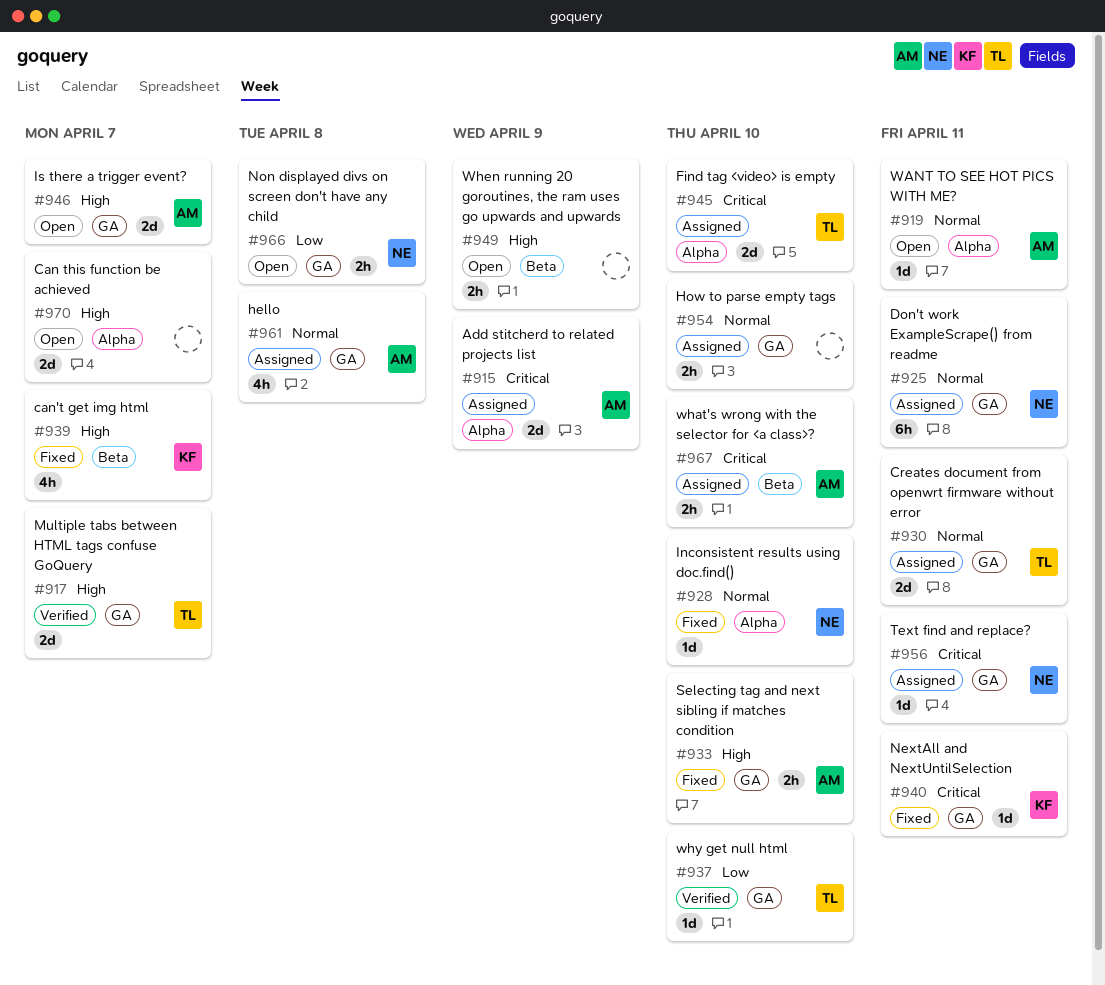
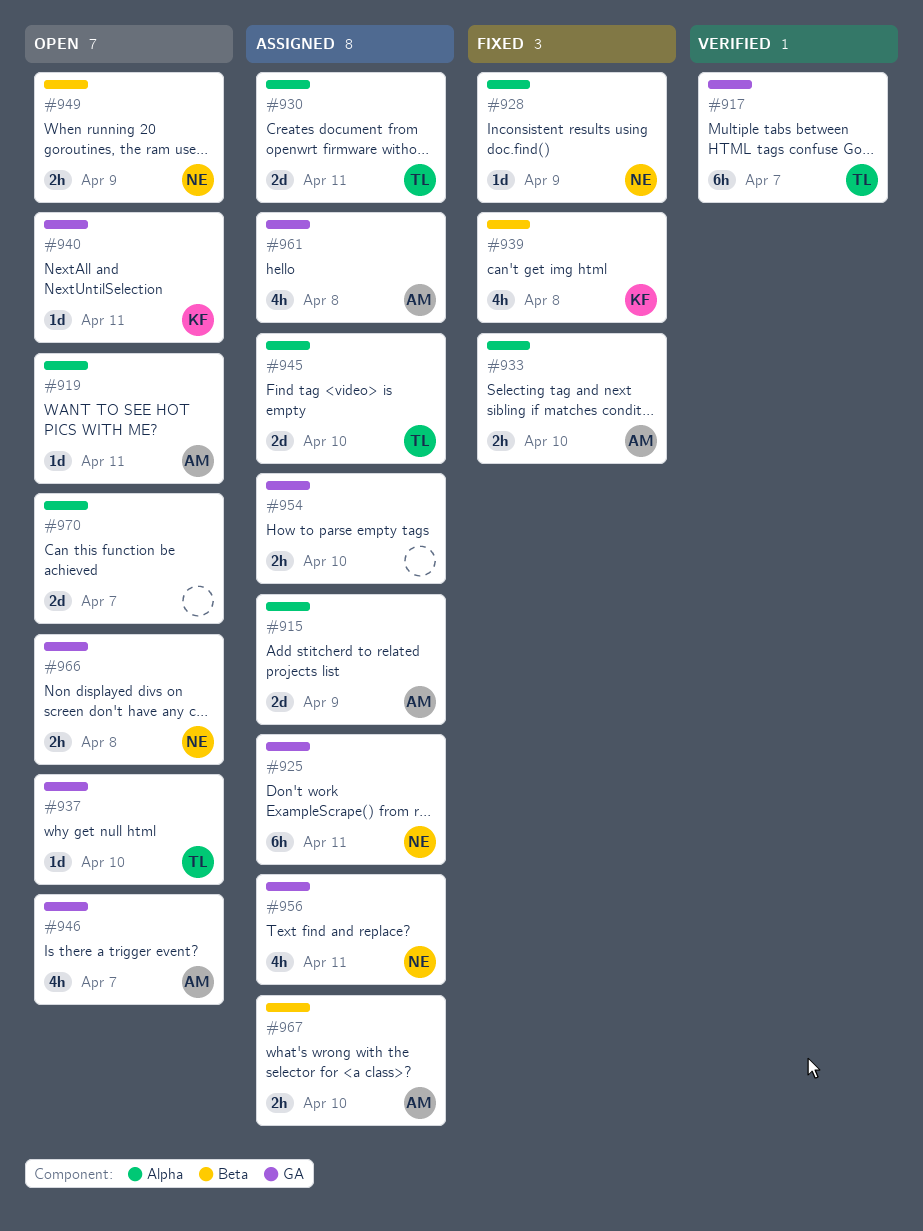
#917, estimate: 2d -> 6h
#928, due: Apr 10 -> Apr 9
#930, label: GA -> Alpha
#933, label: GA -> Alpha
#937, status: Verified -> Open
#939, due: Apr 7 -> Apr 8
#940, status: Fixed -> Open
#946, estimate: 2d -> 4h
#949, owner: none -> NE
#956, estimate: 1d -> 4h

